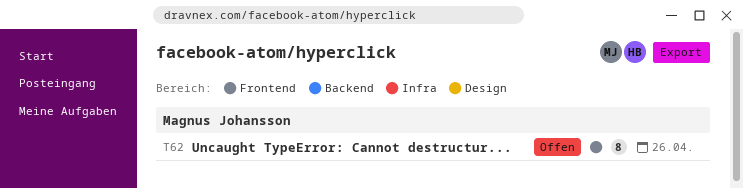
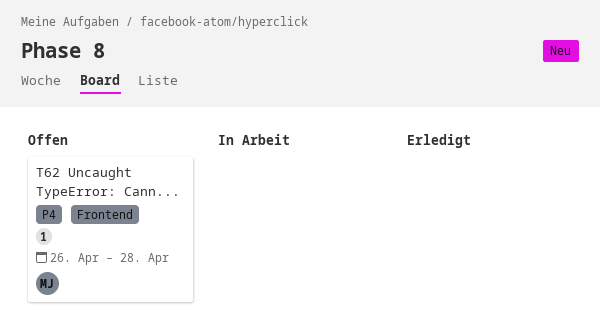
T62, estimate: 8 -> 1
T62, due: Apr 26 -> Apr 28

